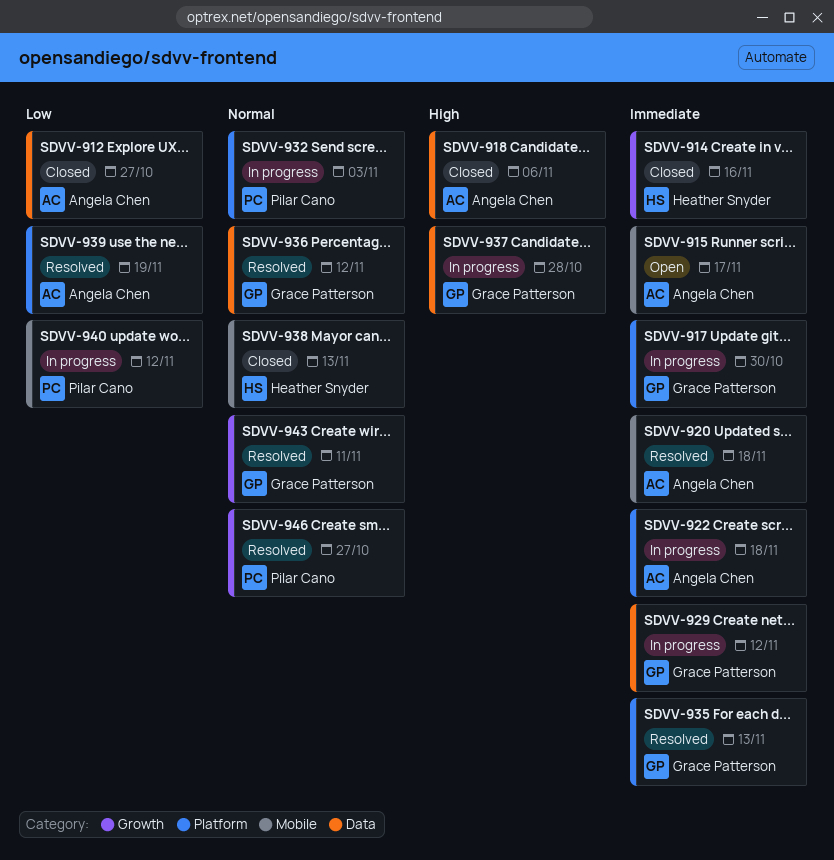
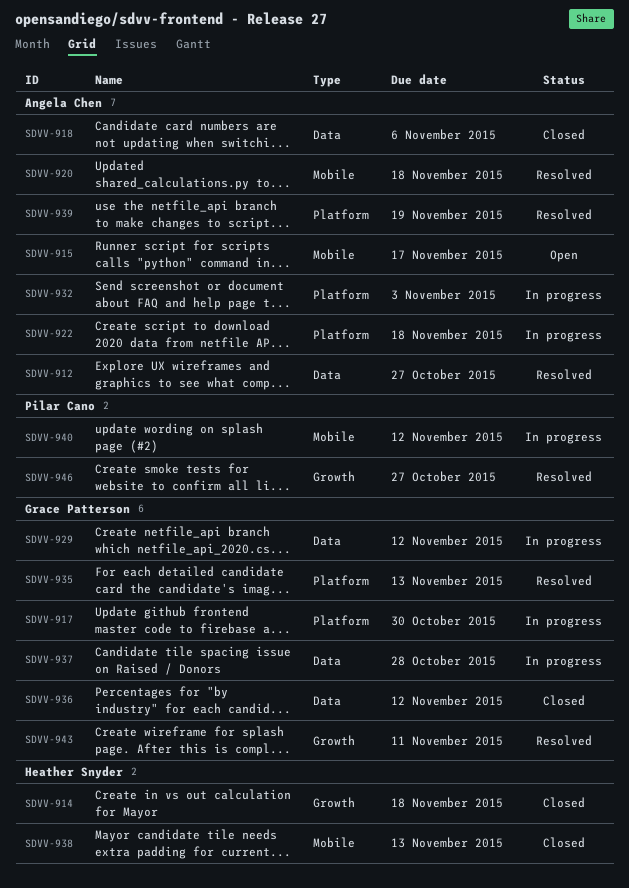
SDVV-912, status: Closed -> Resolved
SDVV-914, due: Nov 16 -> Nov 18
SDVV-932, owner: Pilar Cano -> Angela Chen
SDVV-936, status: Resolved -> Closed

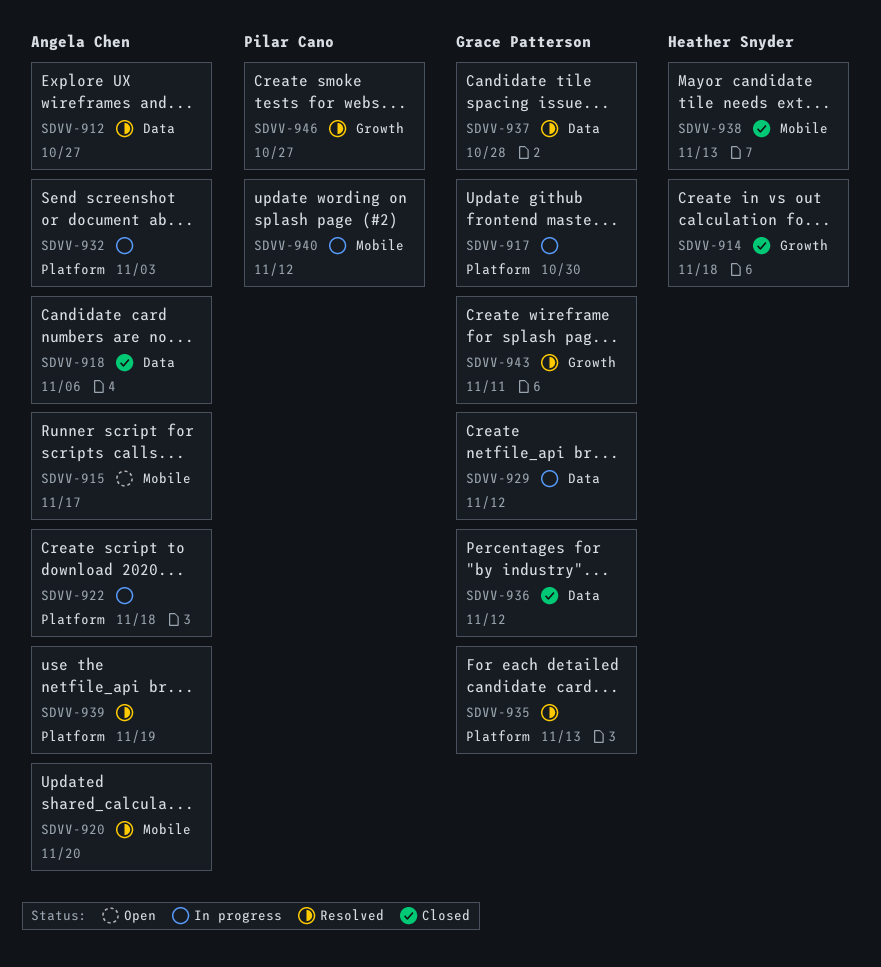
SDVV-920, due: Nov 18 -> Nov 20
SDVV-937, status: In progress -> Resolved

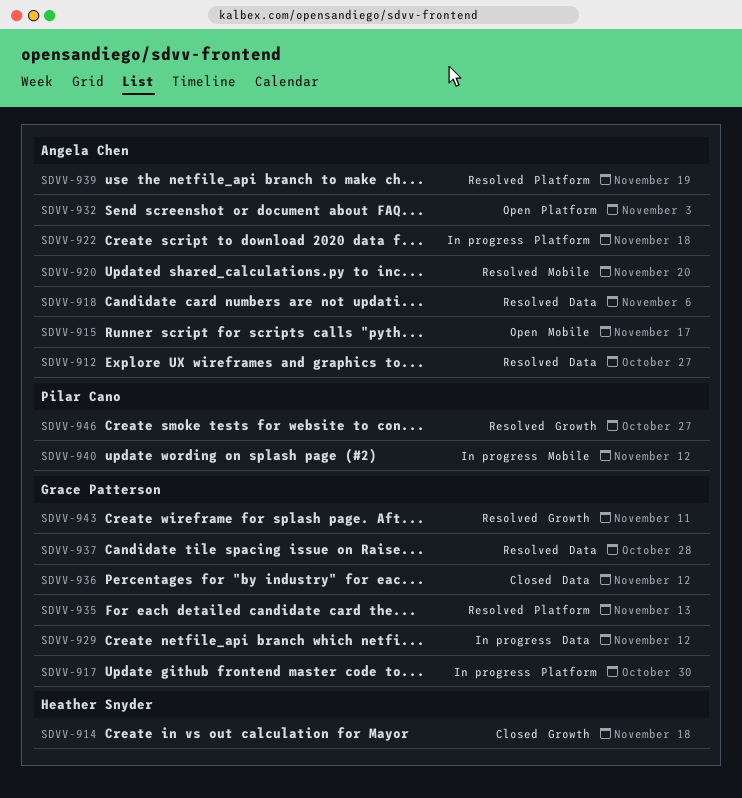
SDVV-918, status: Closed -> Resolved
SDVV-932, status: In progress -> Open
SDVV-938: present -> none

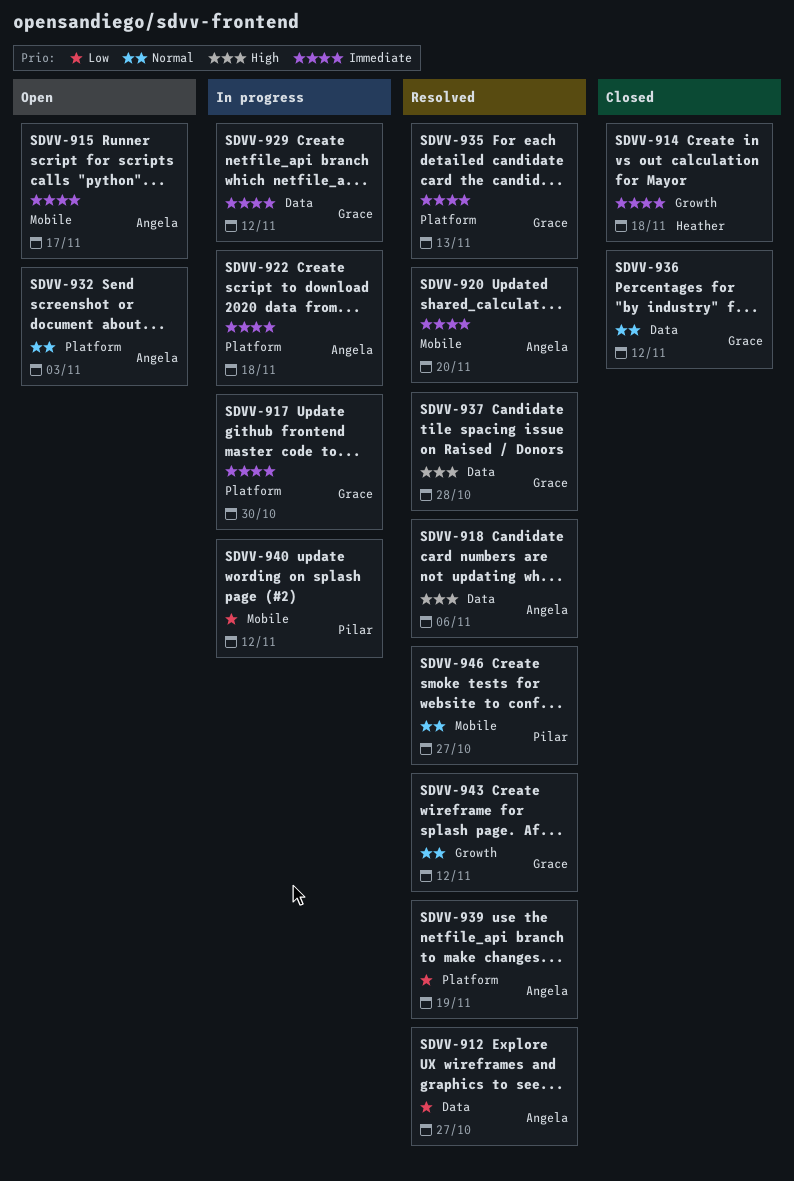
SDVV-943, due: Nov 11 -> Nov 12
SDVV-946, label: Growth -> Mobile

